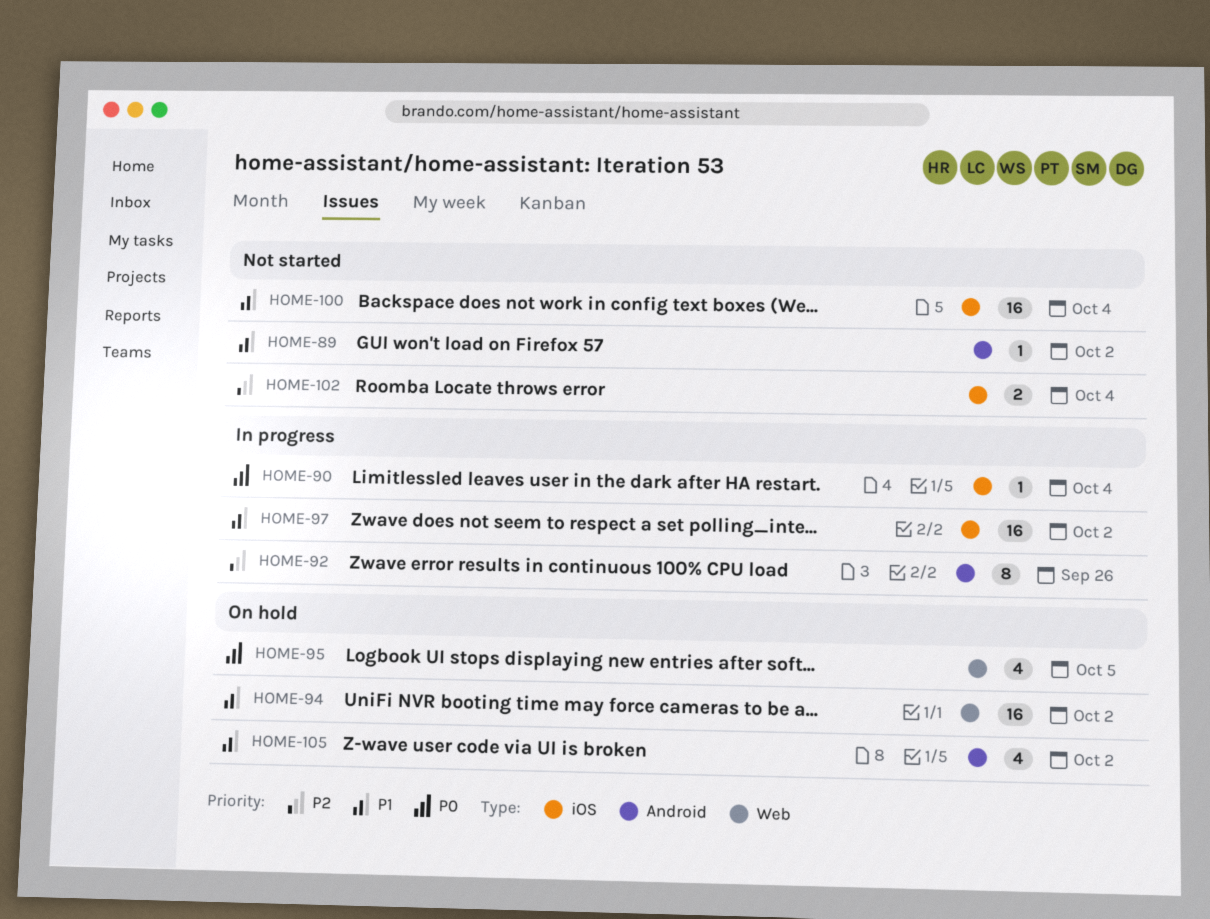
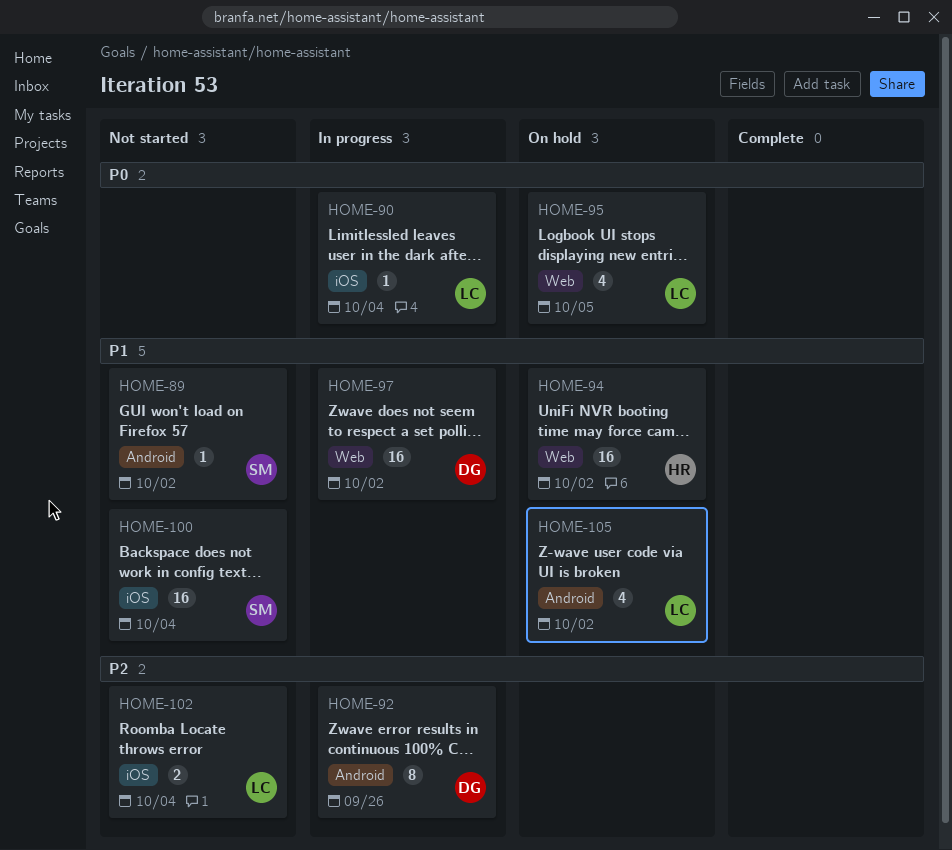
HOME-97, label: iOS -> Web

